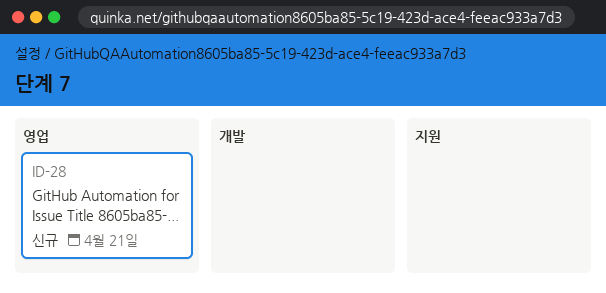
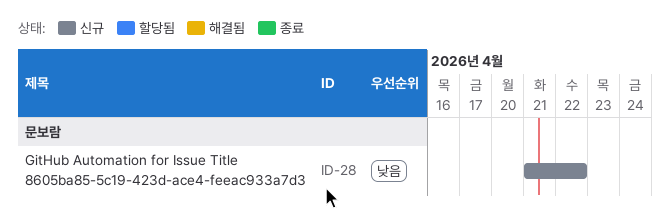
ID-28, due: Apr 21 -> Apr 22

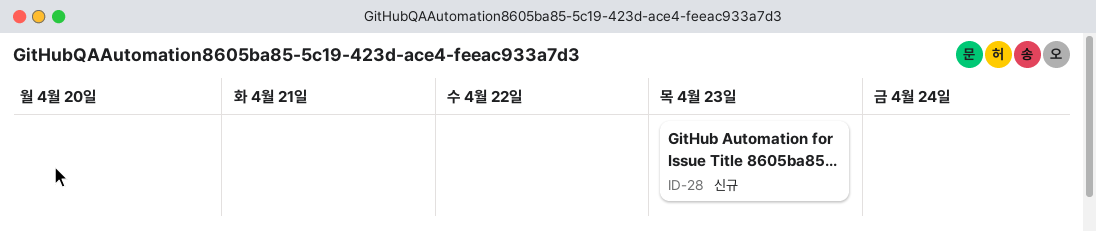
ID-28, due: Apr 22 -> Apr 23

